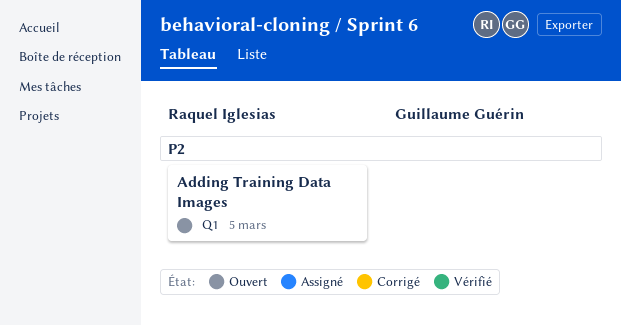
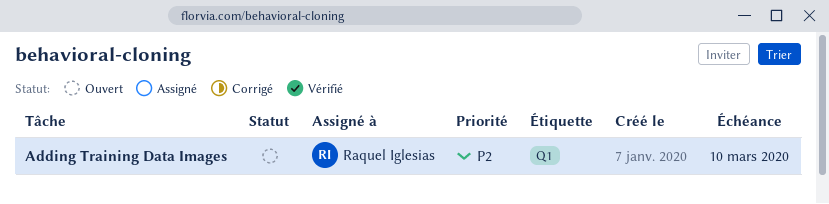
Adding Training Data Images, due: Mar 5 -> Mar 10

